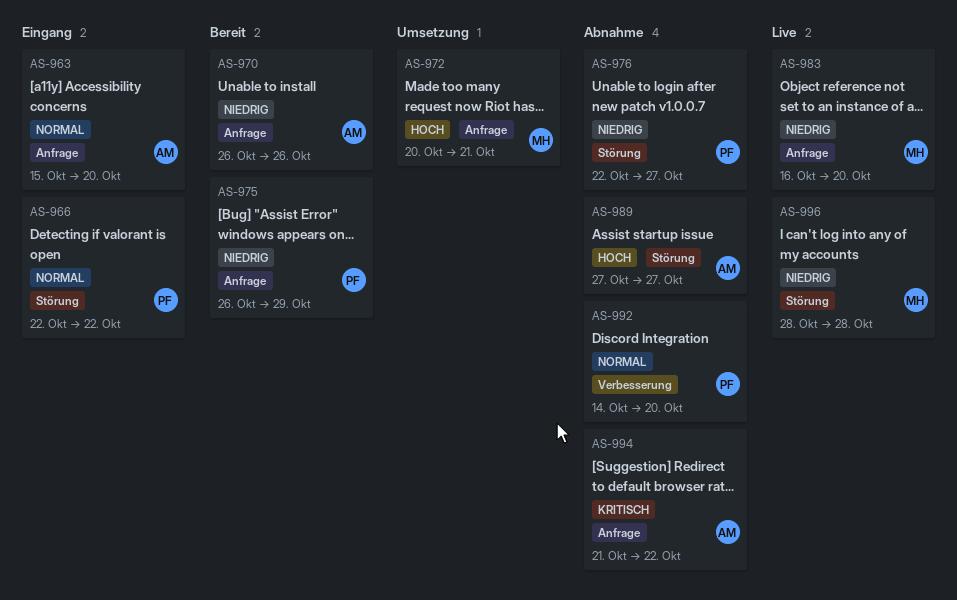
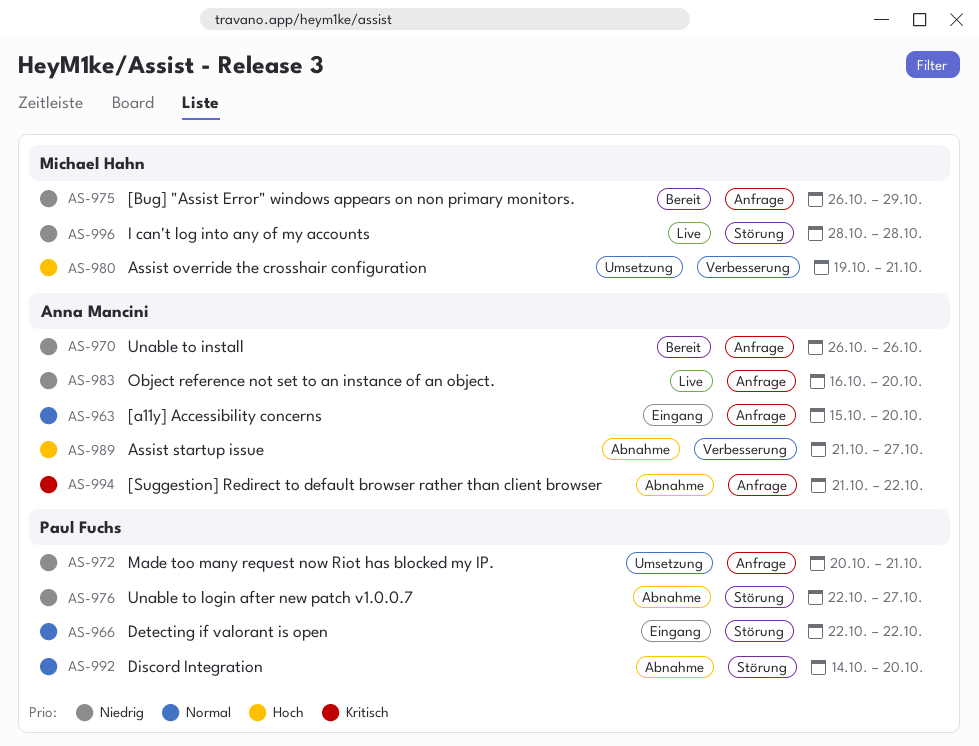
AS-972, owner: Michael Hahn -> Paul Fuchs
AS-972, priority: Hoch -> Niedrig
AS-975, owner: Paul Fuchs -> Michael Hahn
AS-980: none -> present
AS-983, owner: Michael Hahn -> Anna Mancini
AS-989, label: Störung -> Verbesserung
AS-989, start: Oct 27 -> Oct 21
AS-992, label: Verbesserung -> Störung

